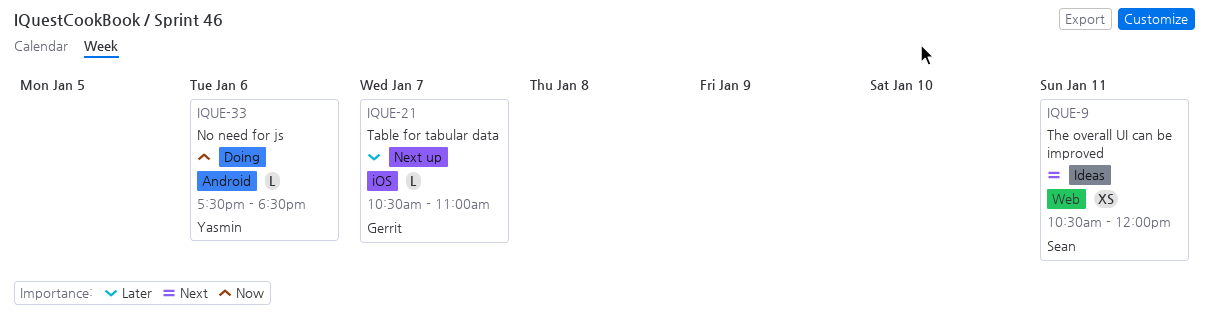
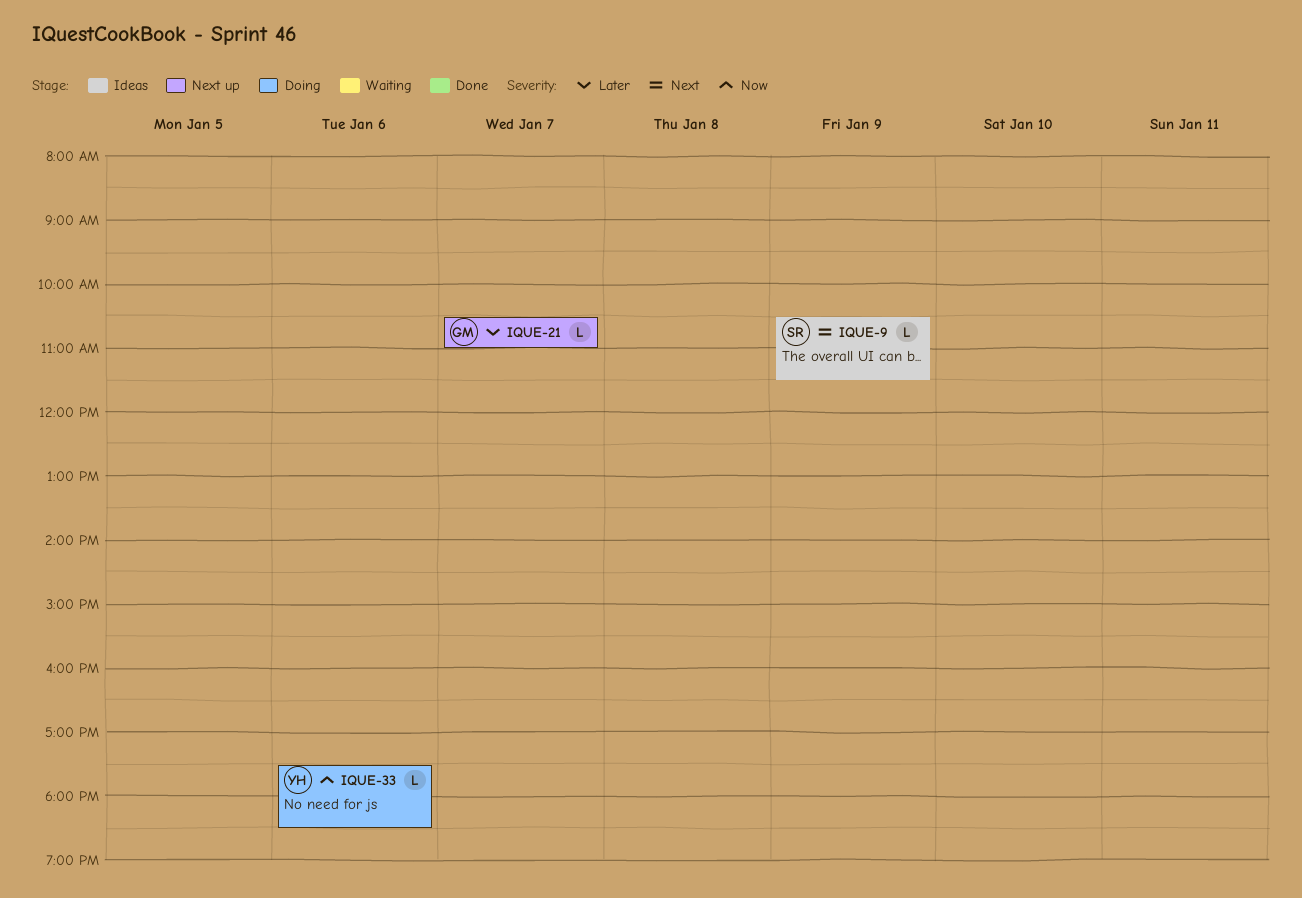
IQUE-9, estimate: XS -> L
IQUE-9, day: Jan 11 -> Jan 9
IQUE-9, ends: 12:00 -> 11:30

